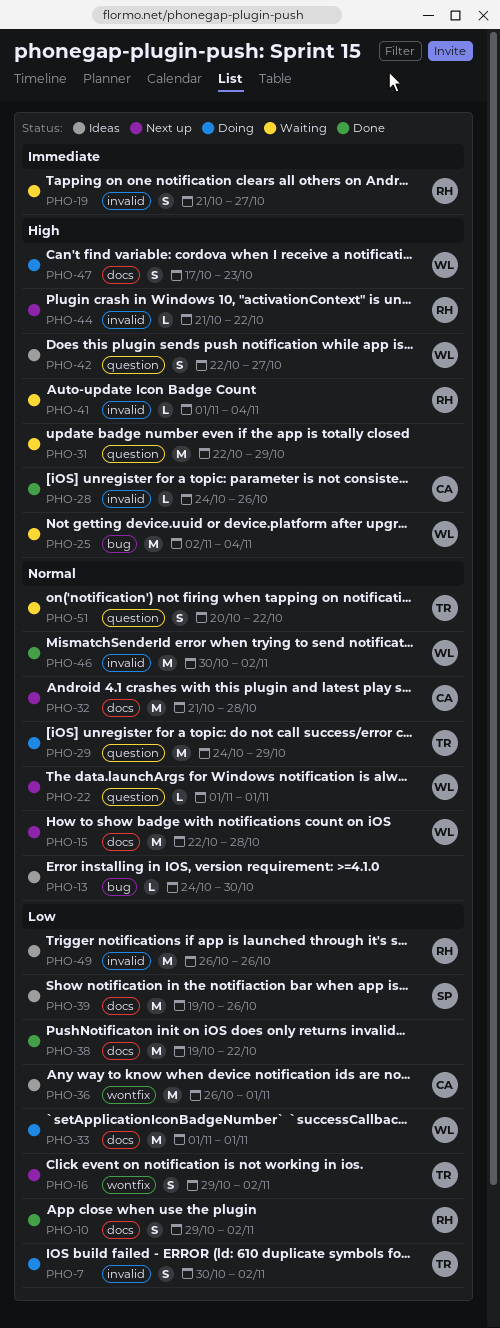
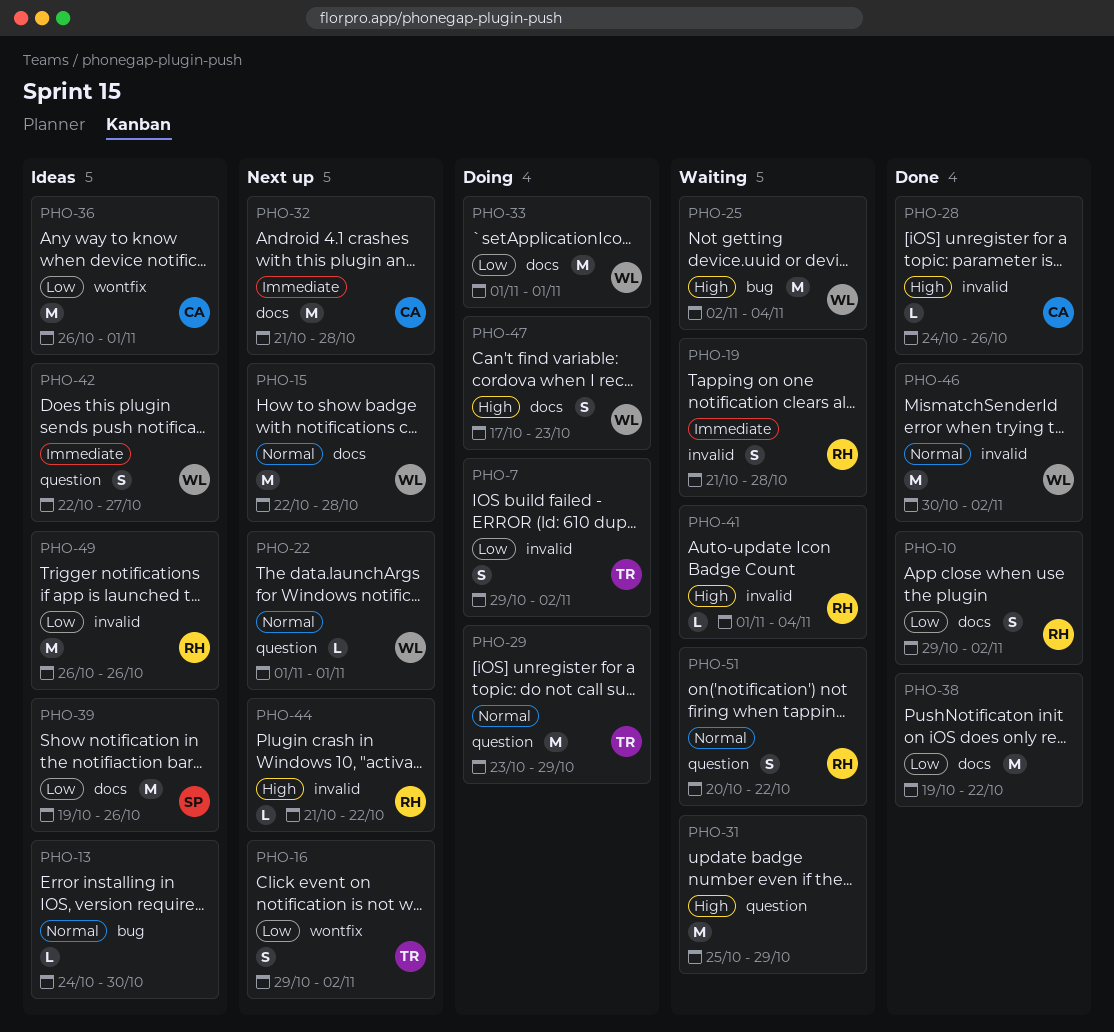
PHO-7, start: Oct 30 -> Oct 29
PHO-19, due: Oct 27 -> Oct 28
PHO-29, start: Oct 24 -> Oct 23
PHO-31, start: Oct 22 -> Oct 25
PHO-32, priority: Normal -> Immediate
PHO-42, priority: High -> Immediate
PHO-51, owner: TR -> RH

